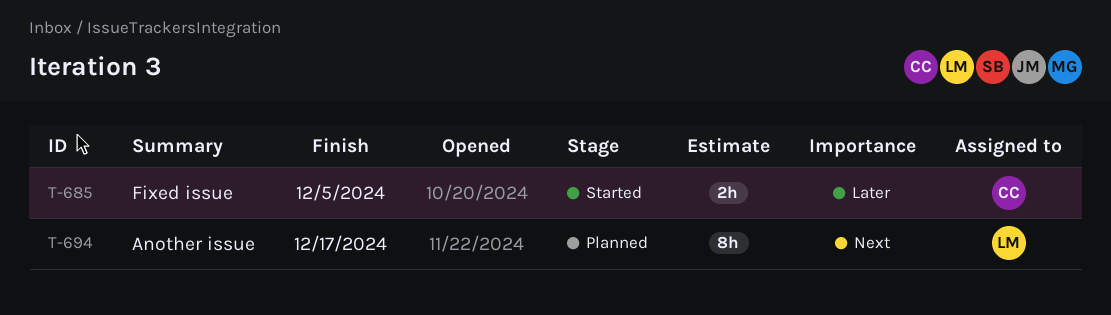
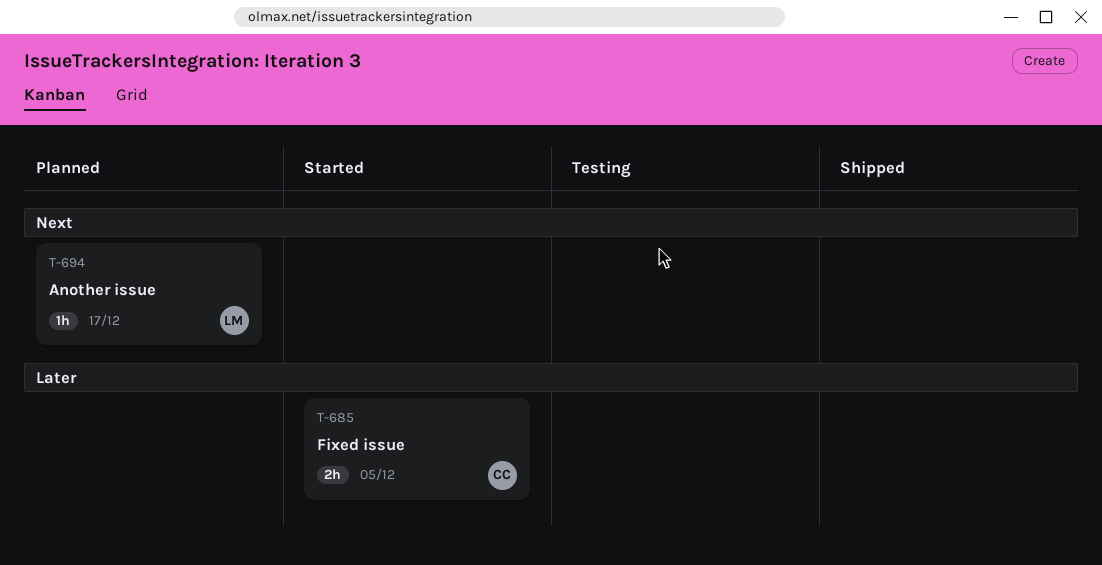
T-694, estimate: 8h -> 1h

